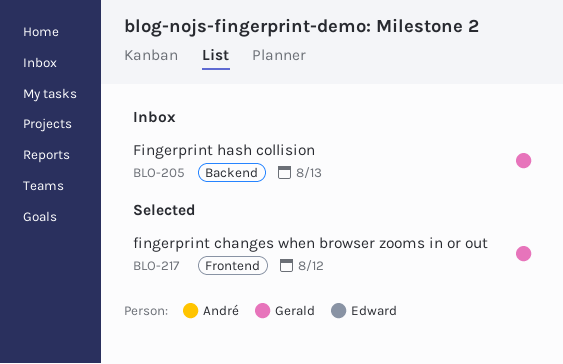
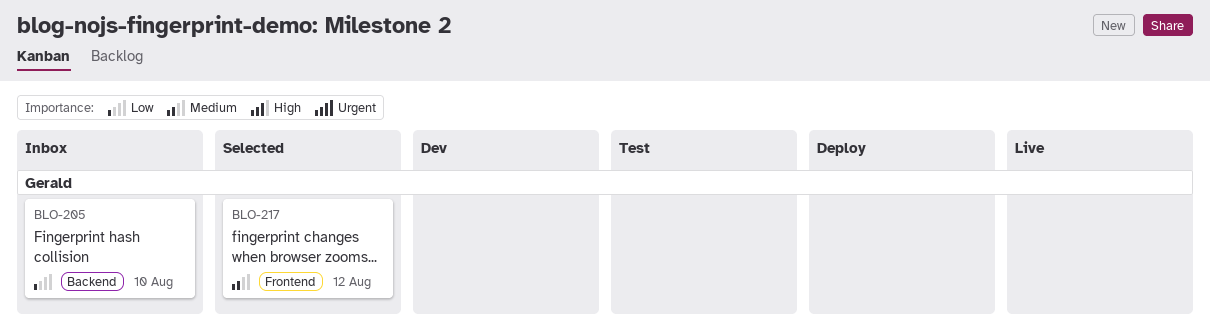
BLO-205, due: Aug 13 -> Aug 10

